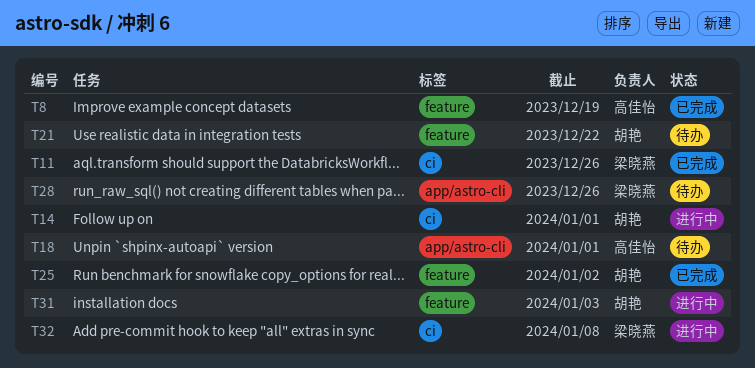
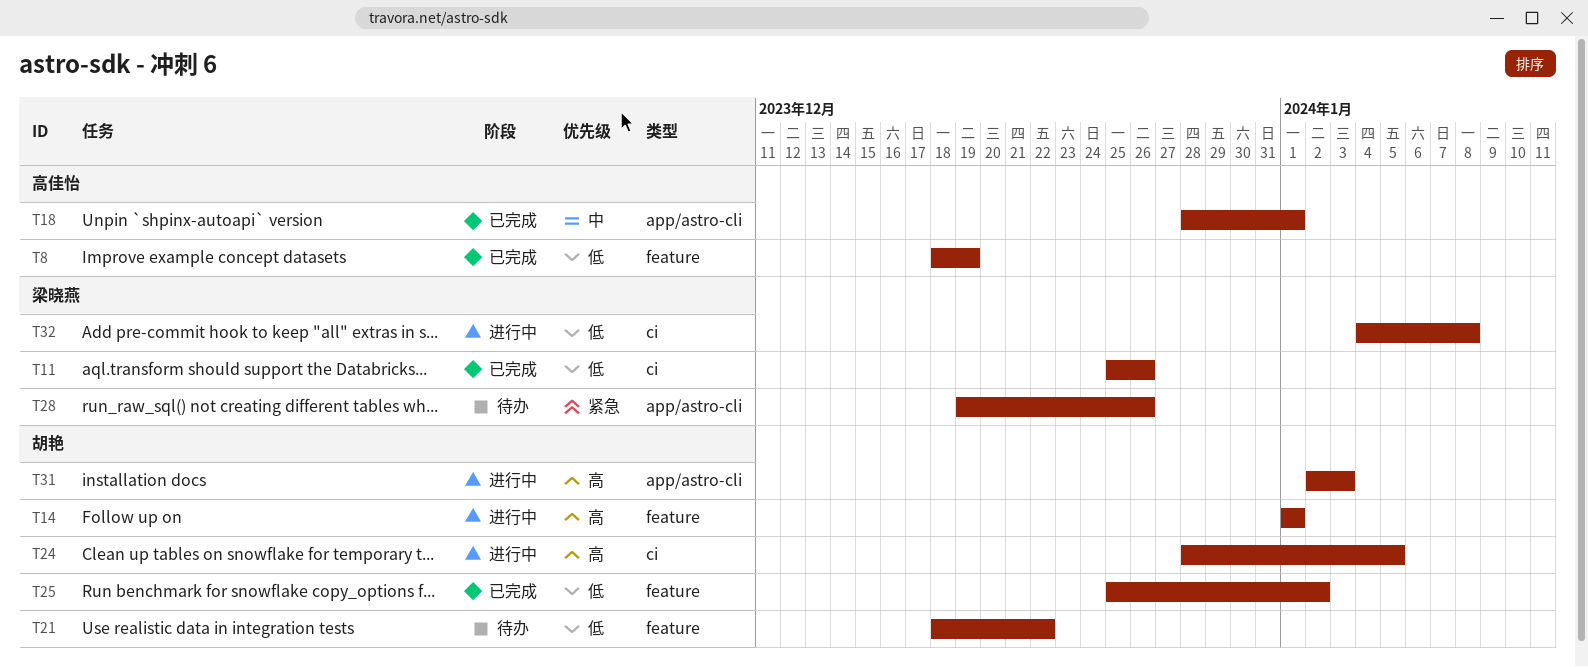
T14, label: ci -> feature
T18, status: 待办 -> 已完成
T24: none -> present
T31, label: feature -> app/astro-cli

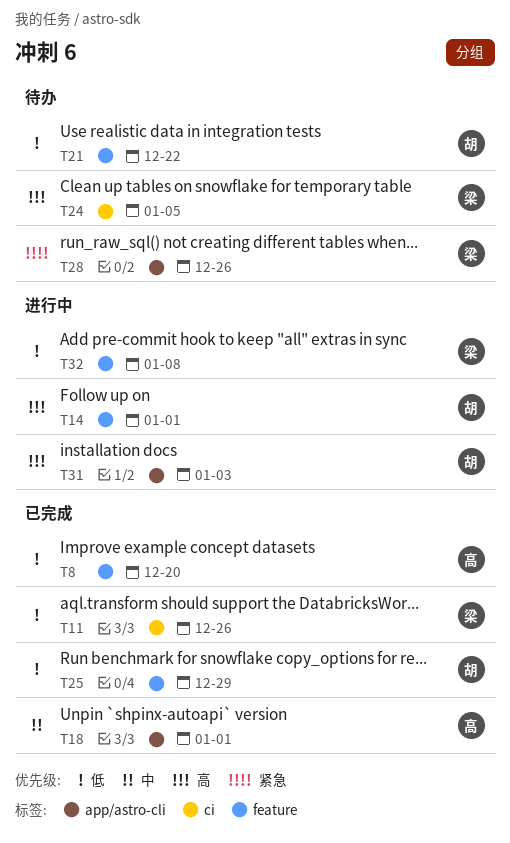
T8, due: Dec 19 -> Dec 20
T24, status: 进行中 -> 待办
T24, owner: 胡艳 -> 梁晓燕
T25, due: Jan 2 -> Dec 29
T32, label: ci -> feature

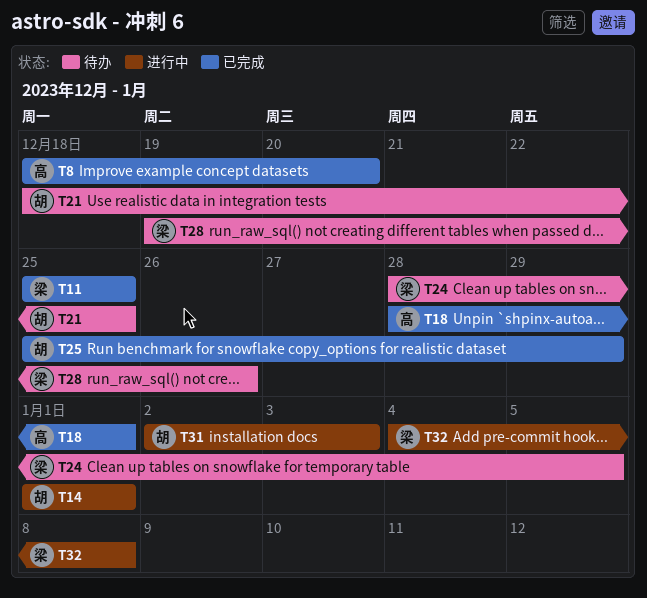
T11, due: Dec 26 -> Dec 25
T21, due: Dec 22 -> Dec 25

